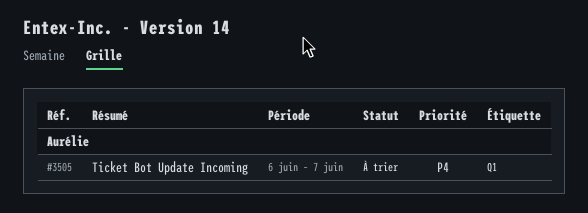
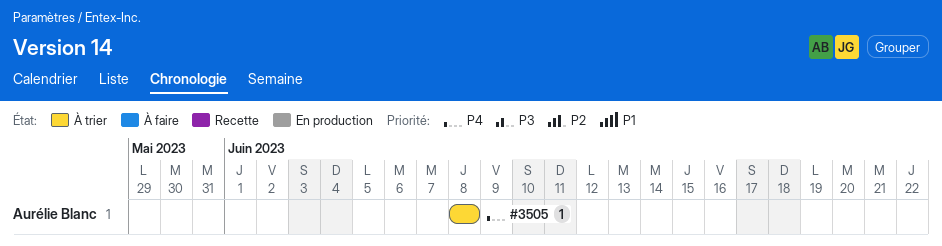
#3505, start: Jun 6 -> Jun 8
#3505, due: Jun 7 -> Jun 8

